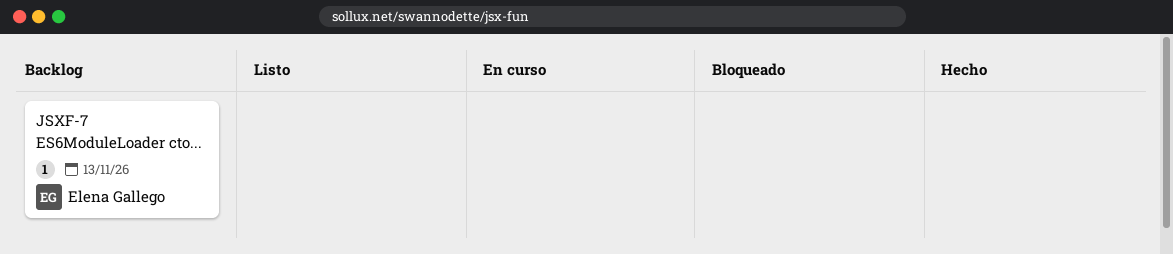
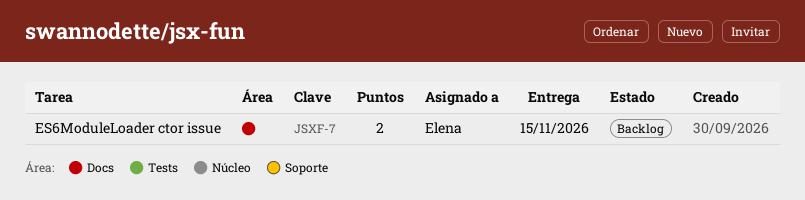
JSXF-7, estimate: 1 -> 2
JSXF-7, due: Nov 13 -> Nov 15

